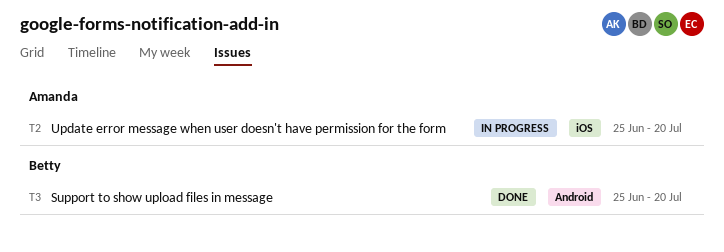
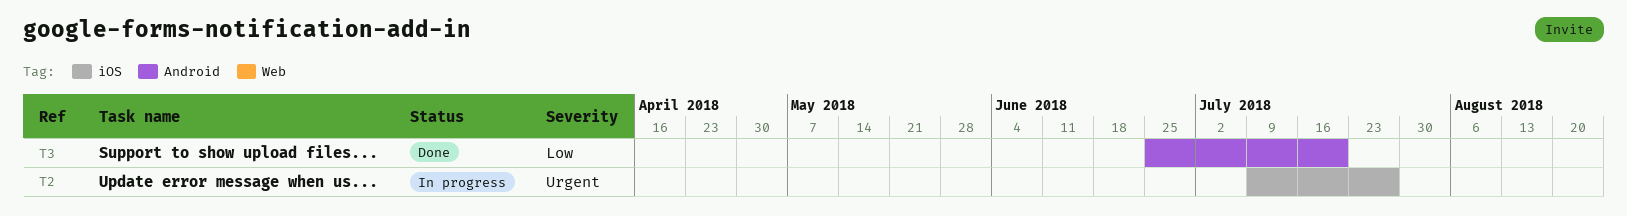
T2, start: Jun 25 -> Jul 9
T2, due: Jul 20 -> Jul 27

